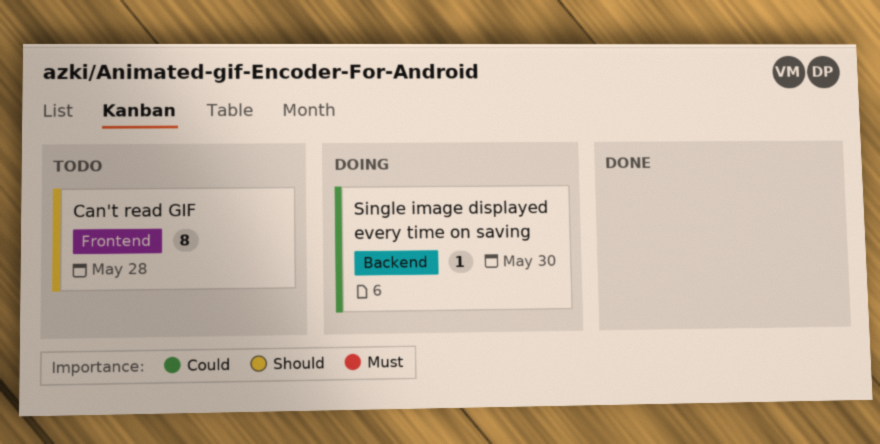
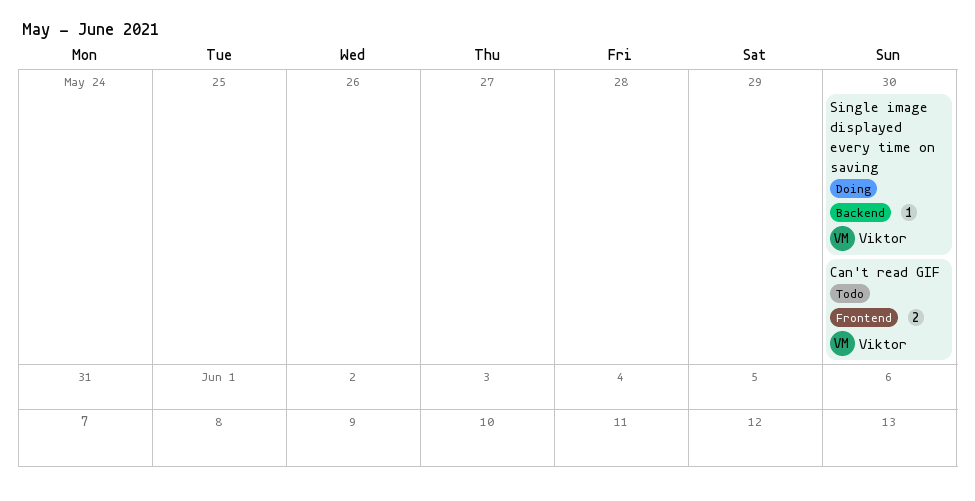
Can't read GIF, estimate: 8 -> 2
Can't read GIF, due: May 28 -> May 30

